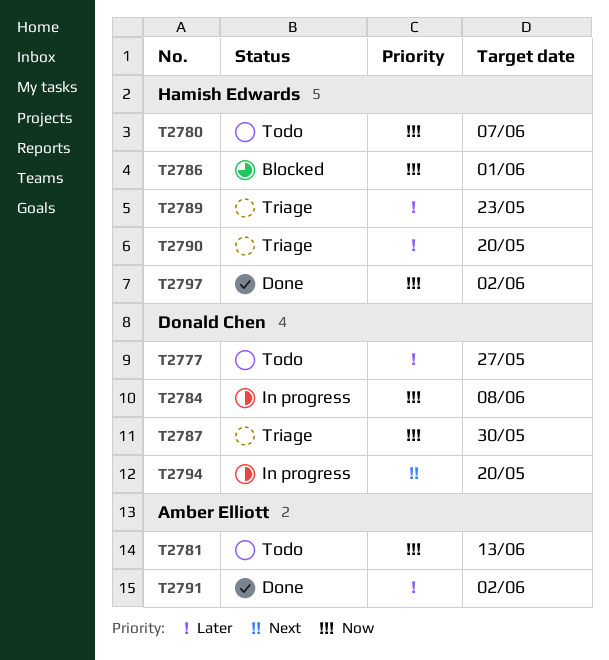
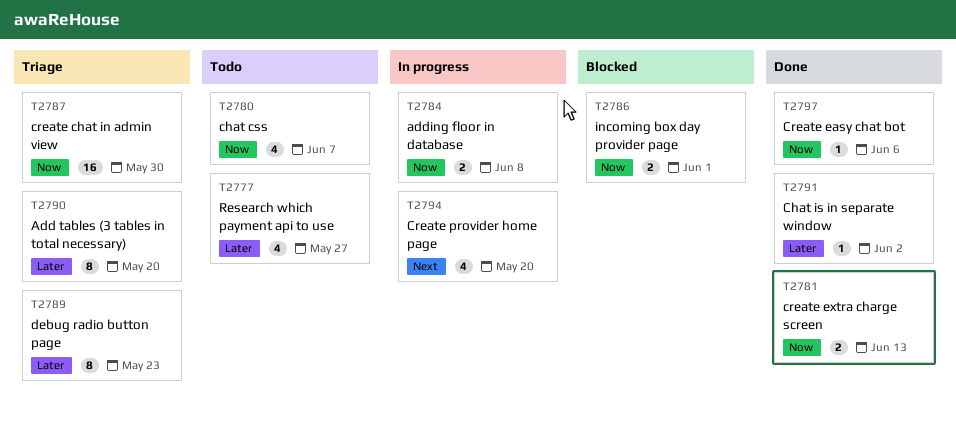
T2781, status: Todo -> Done
T2797, due: Jun 2 -> Jun 6

